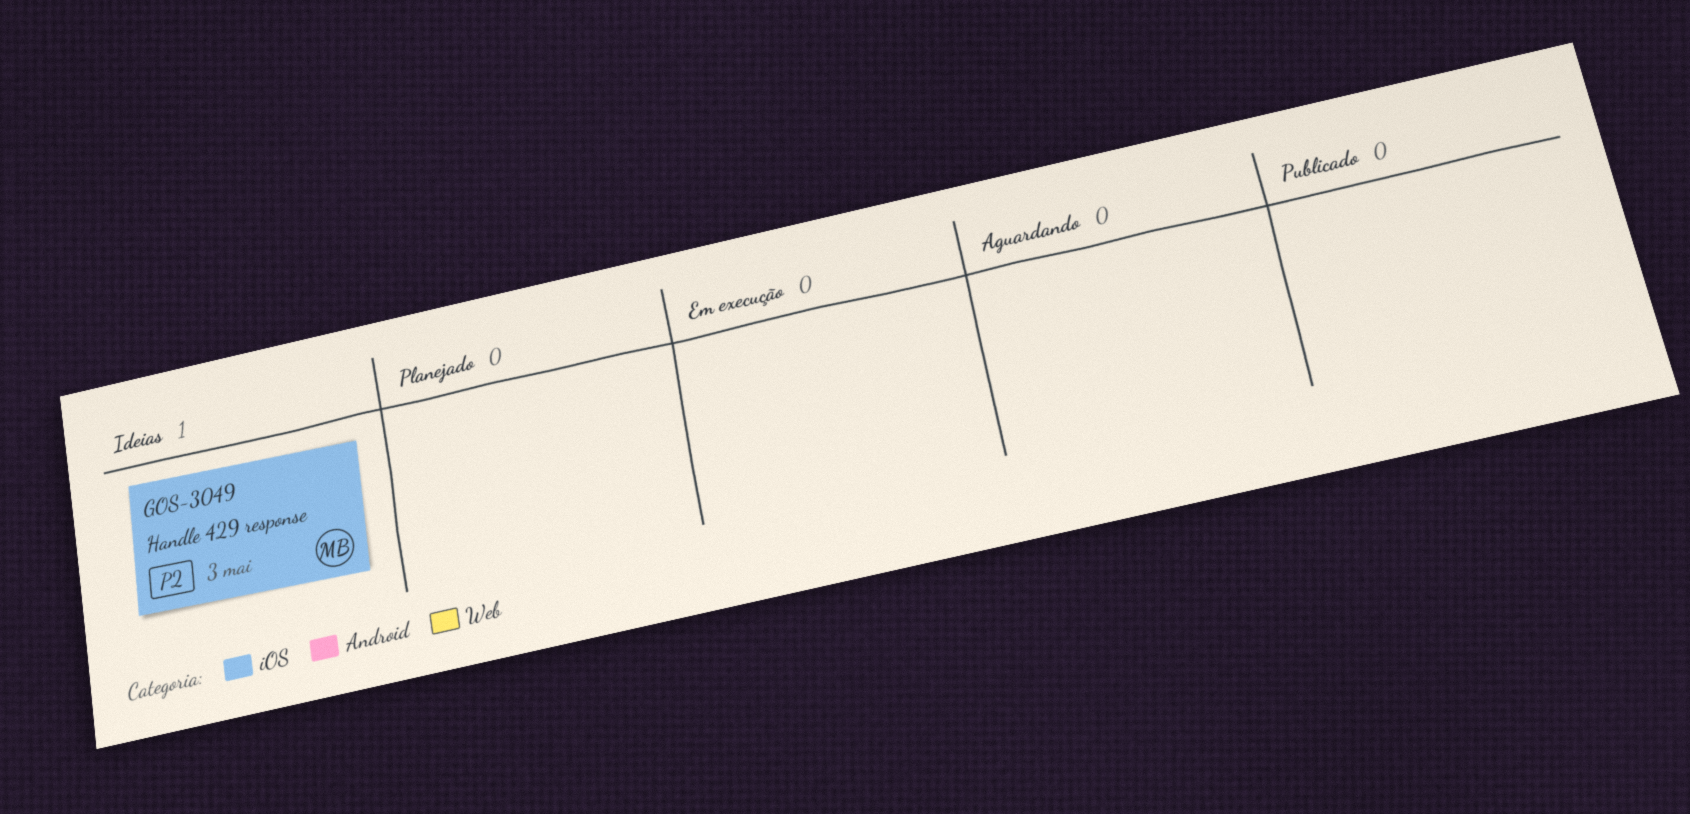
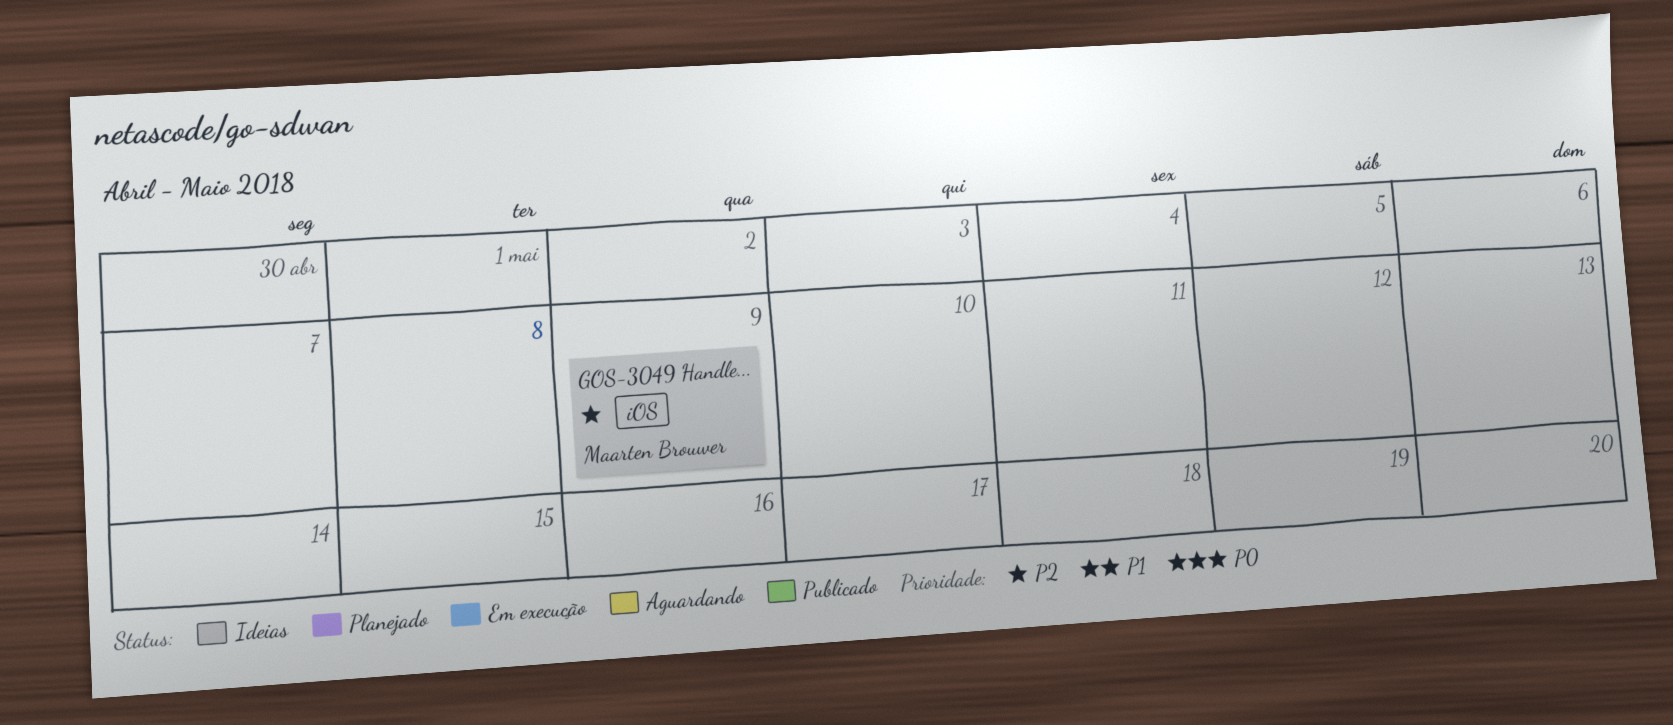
GOS-3049, due: May 3 -> May 9

